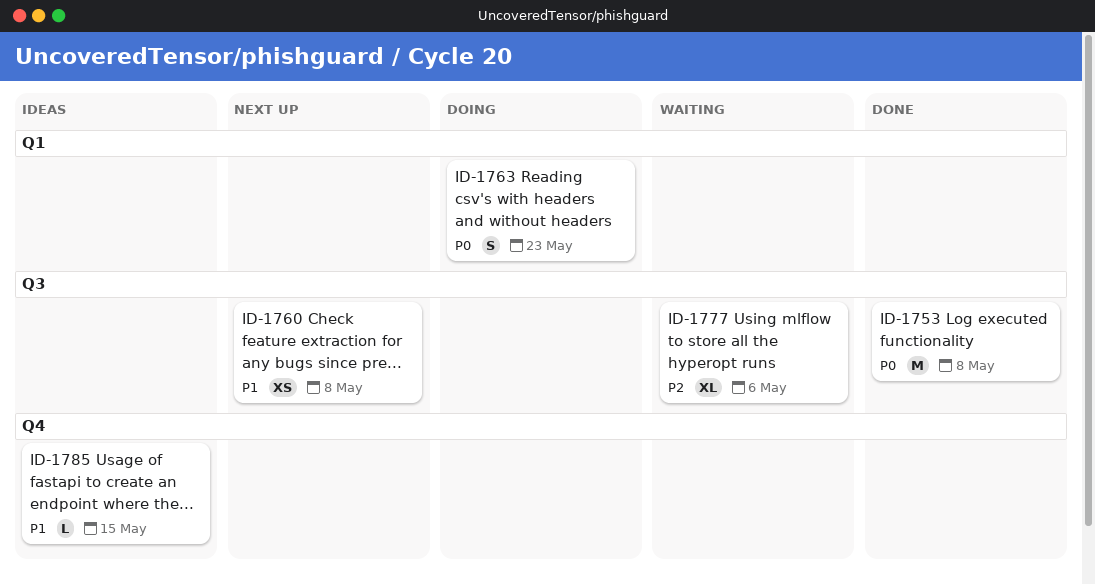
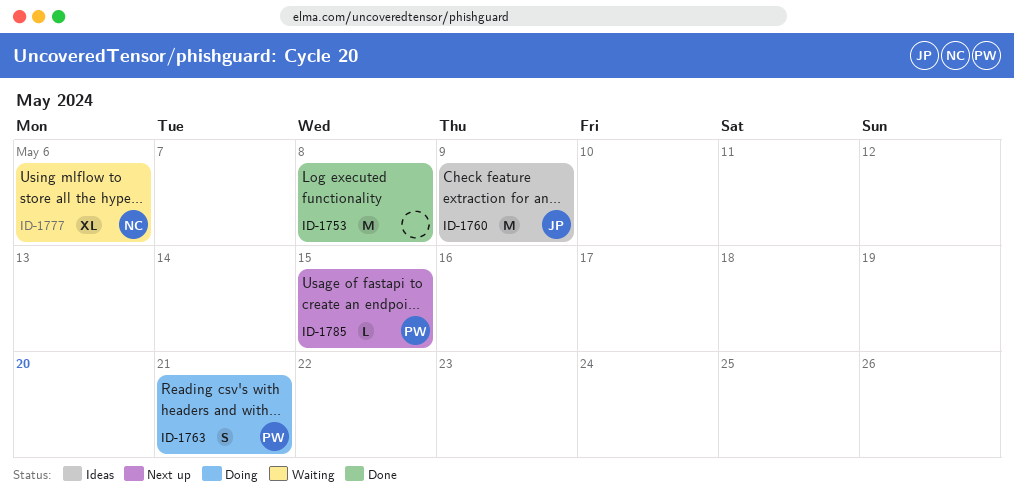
ID-1760, status: Next up -> Ideas
ID-1760, estimate: XS -> M
ID-1760, due: May 8 -> May 9
ID-1763, due: May 23 -> May 21
ID-1785, status: Ideas -> Next up

